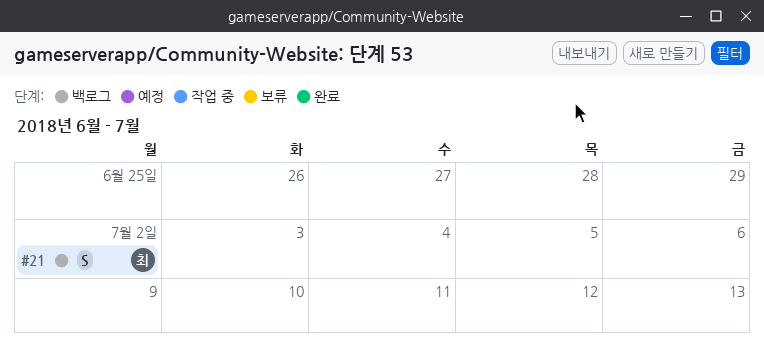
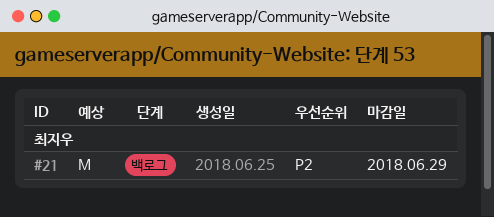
#21, estimate: S -> M
#21, due: Jul 2 -> Jun 29

